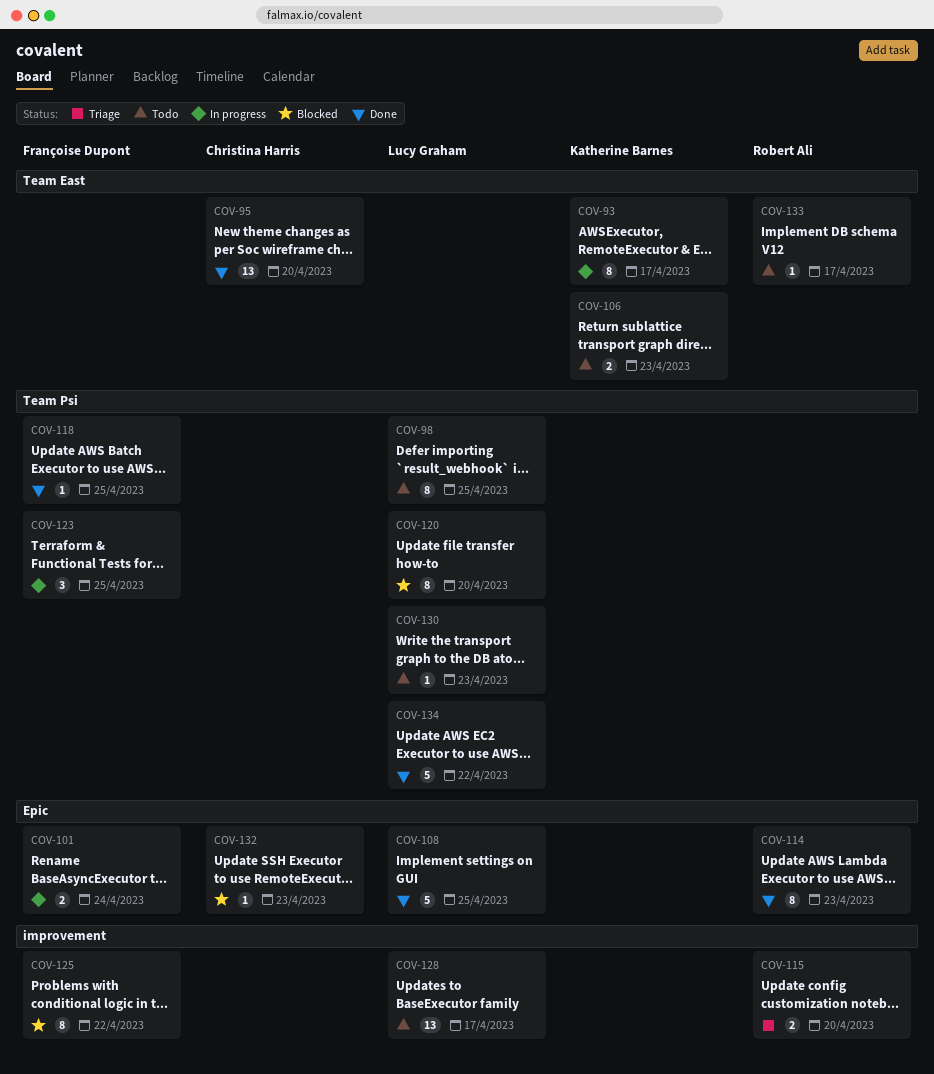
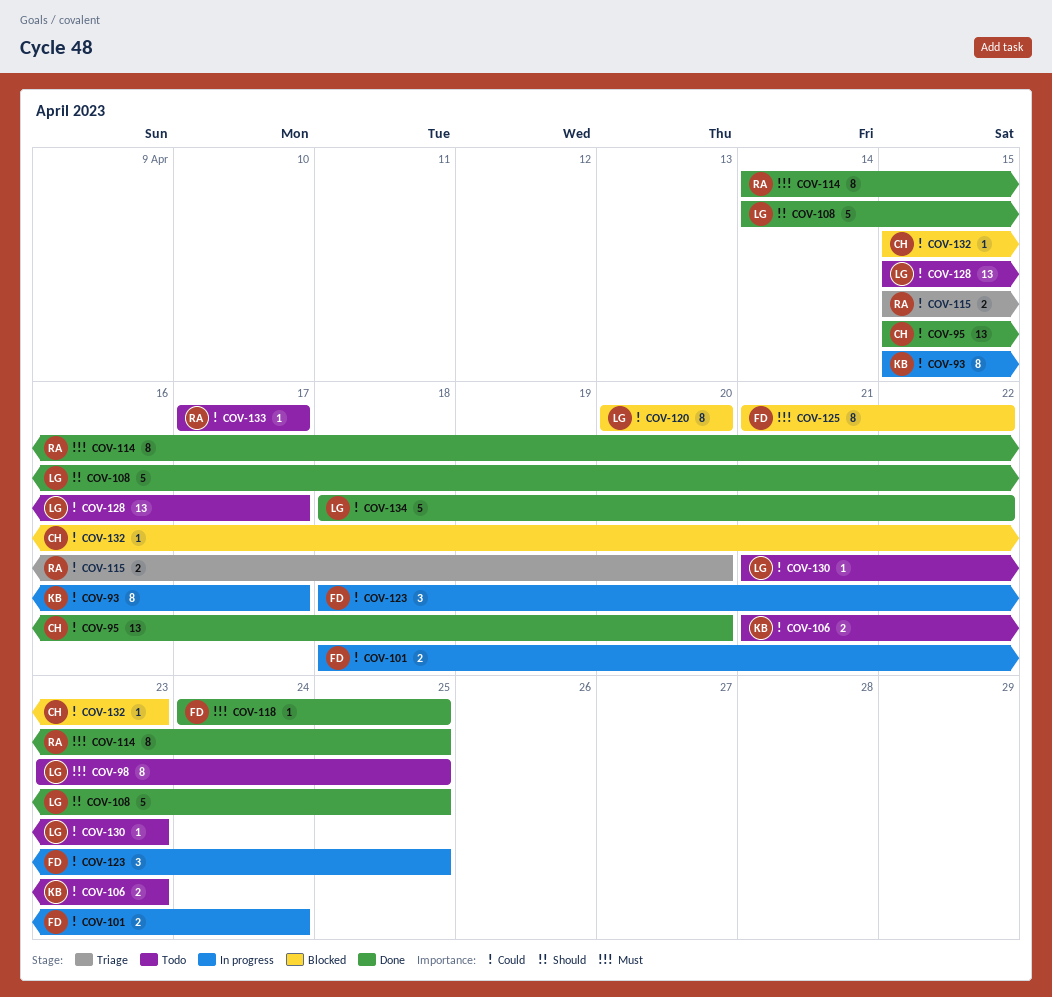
COV-114, due: Apr 23 -> Apr 25

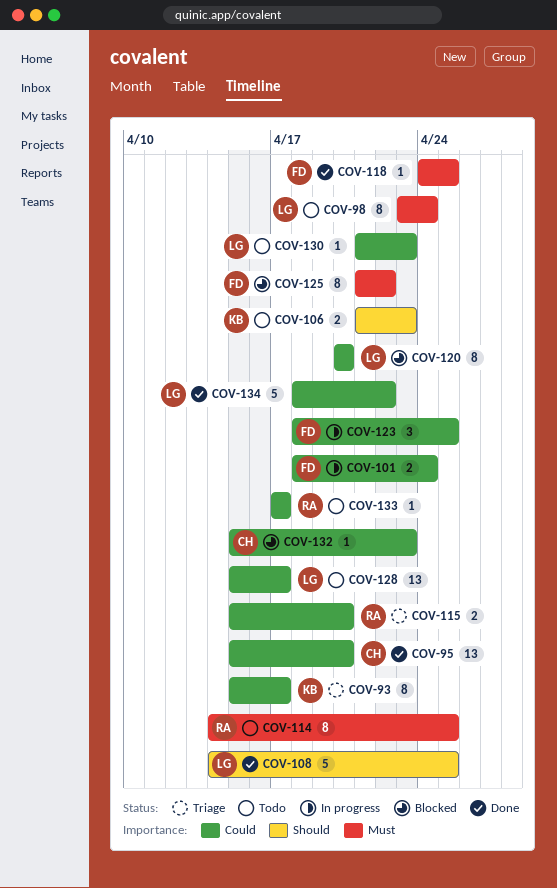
COV-93, status: In progress -> Triage
COV-98, due: Apr 25 -> Apr 24
COV-106, priority: Could -> Should
COV-114, status: Done -> Todo

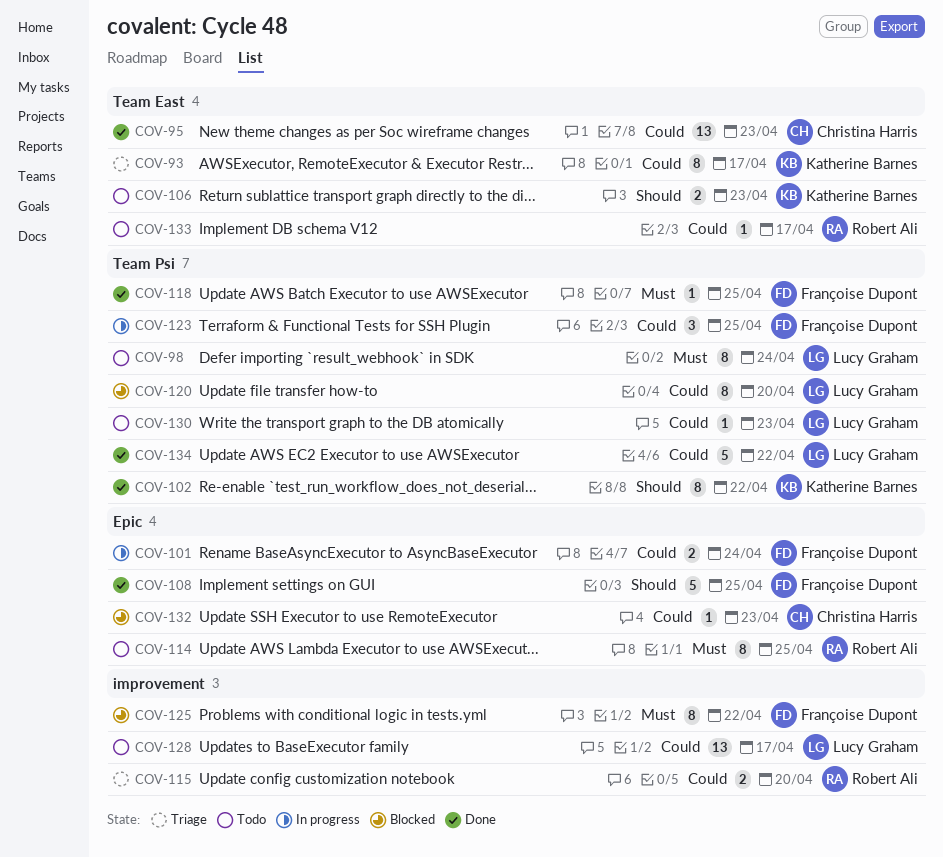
COV-95, due: Apr 20 -> Apr 23
COV-102: none -> present
COV-108, owner: Lucy Graham -> Françoise Dupont

